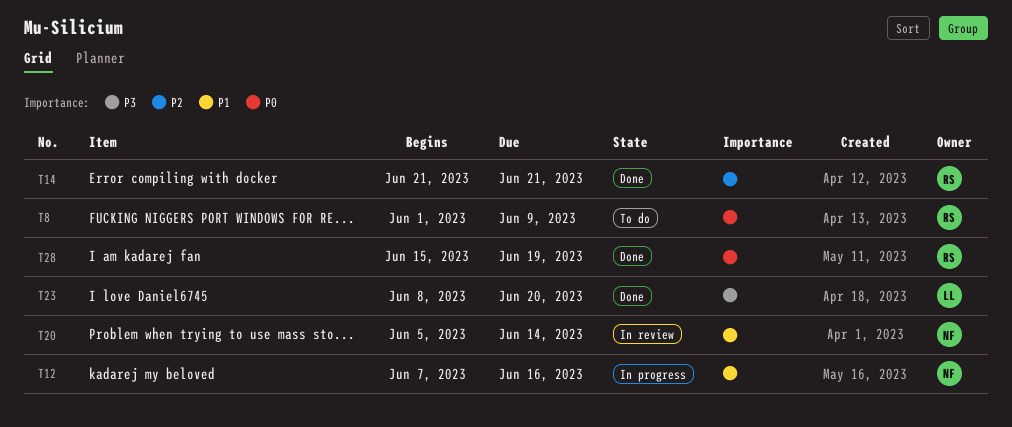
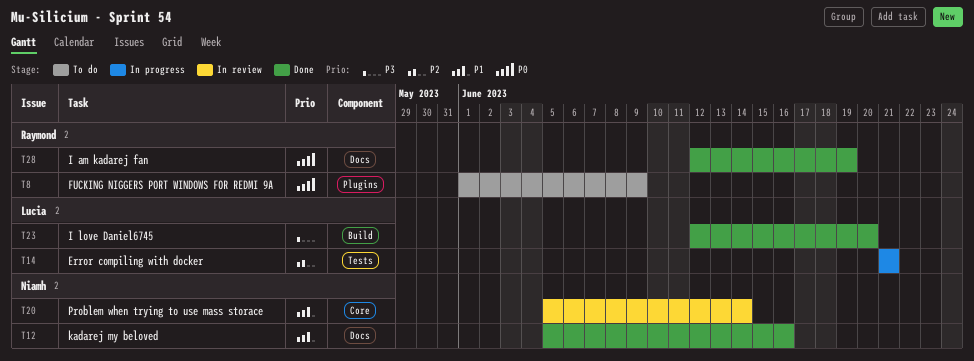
T12, status: In progress -> Done
T12, start: Jun 7 -> Jun 5
T14, status: Done -> In progress
T14, owner: Raymond -> Lucia
T23, start: Jun 8 -> Jun 12
T28, start: Jun 15 -> Jun 12

